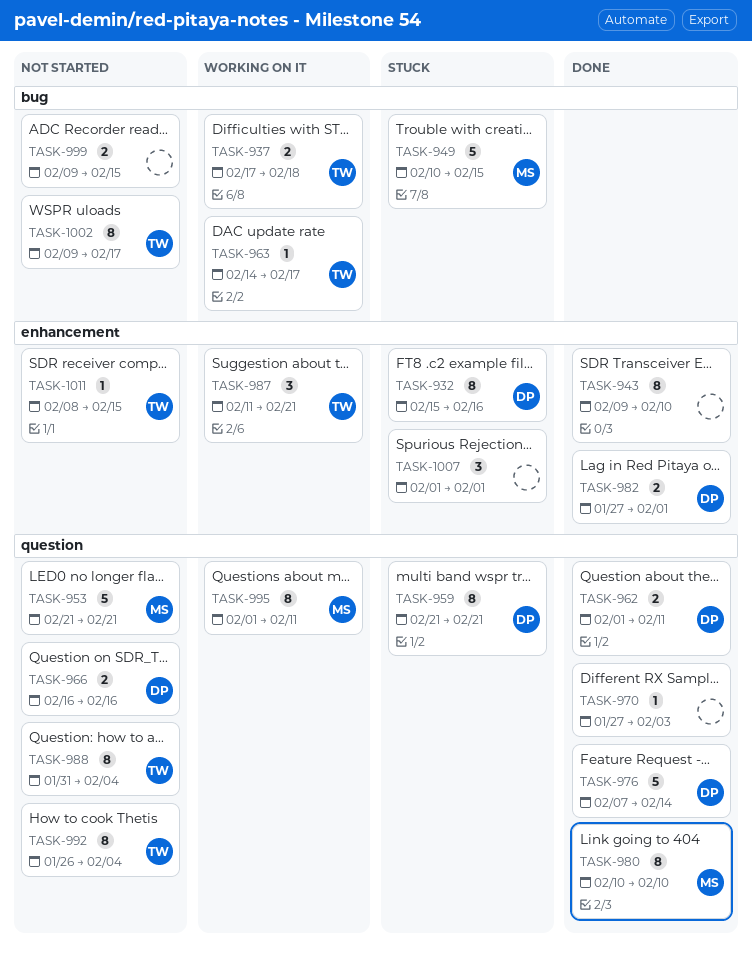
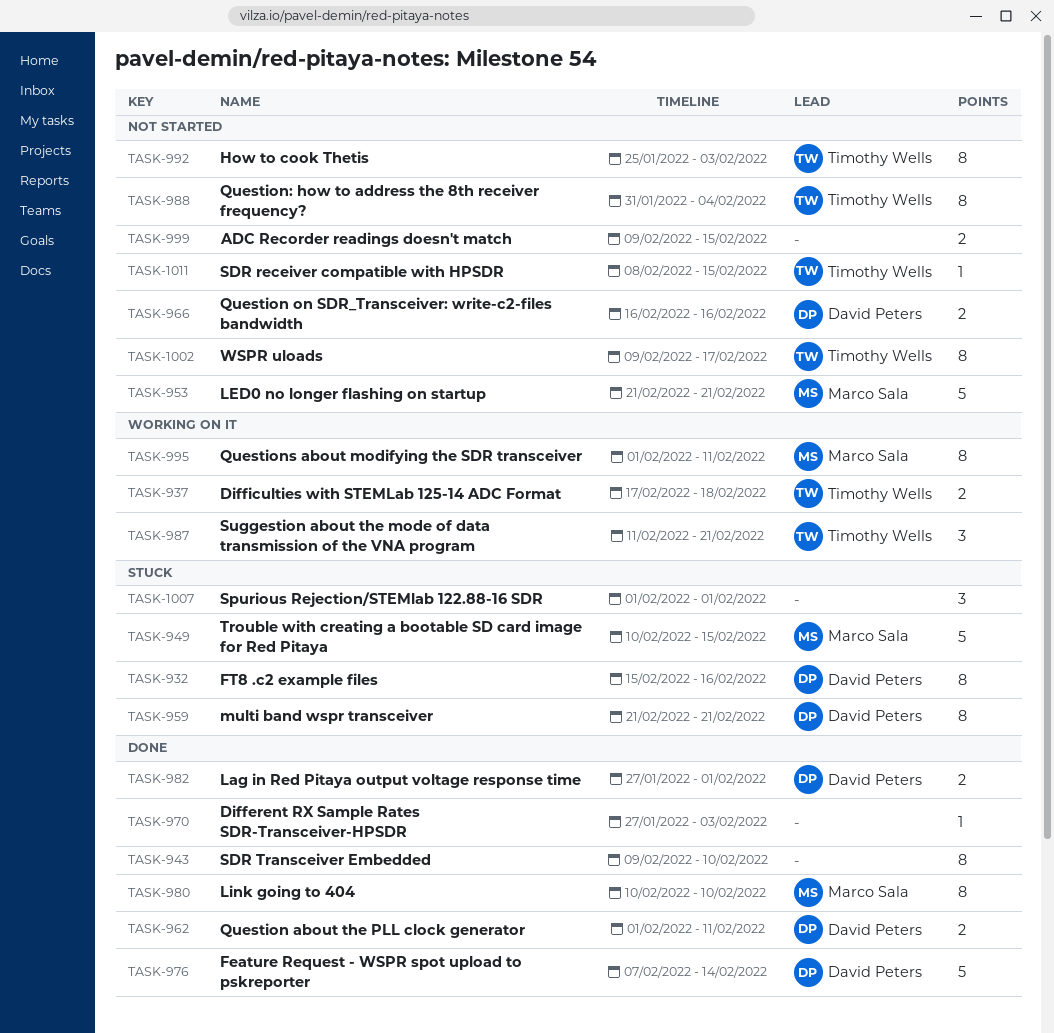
TASK-963: present -> none
TASK-992, start: Jan 26 -> Jan 25
TASK-992, due: Feb 4 -> Feb 3

